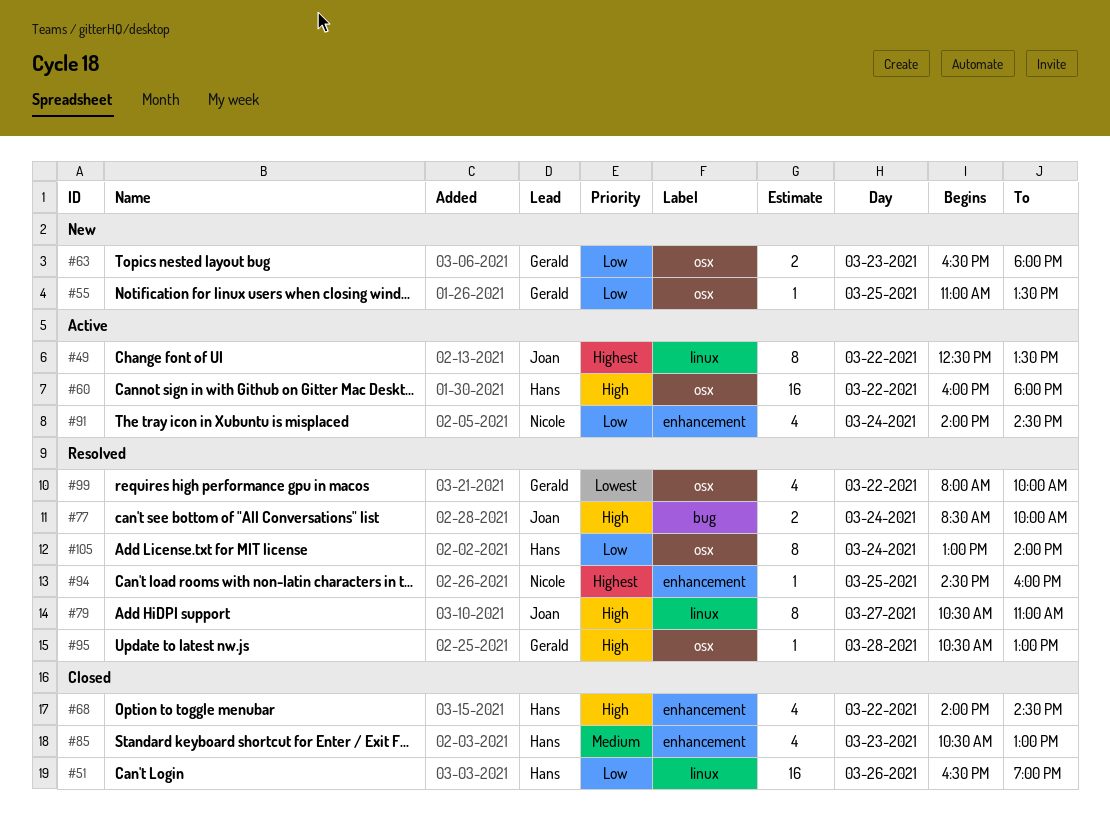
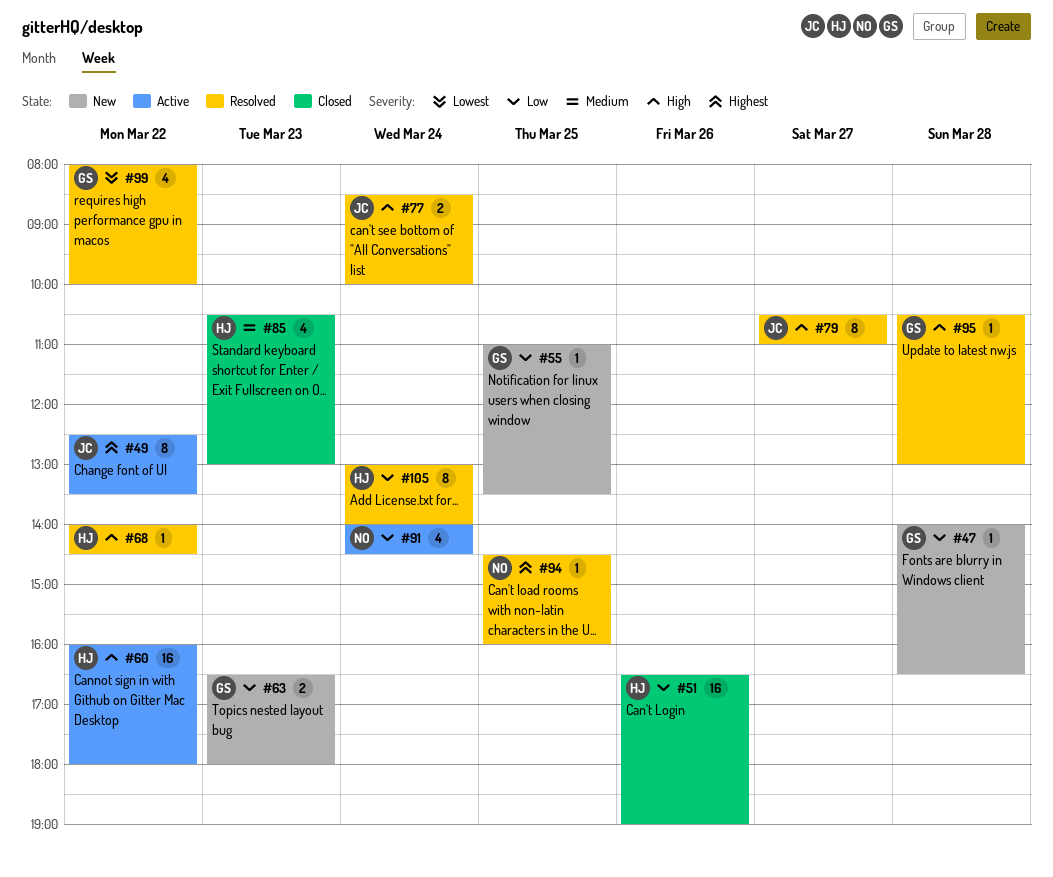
#47: none -> present
#68, status: Closed -> Resolved
#68, estimate: 4 -> 1

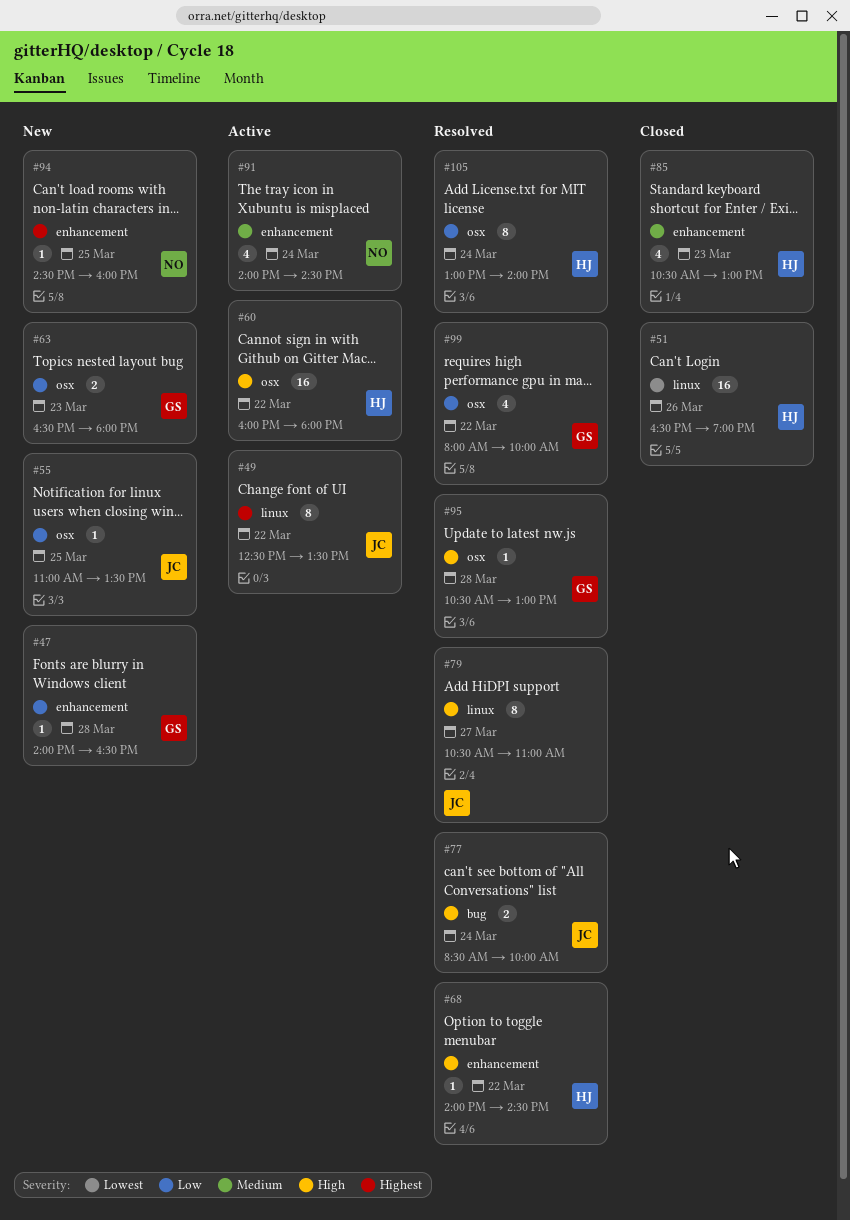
#51, priority: Low -> Lowest
#55, owner: GS -> JC
#91, priority: Low -> Medium
#94, status: Resolved -> New
#99, priority: Lowest -> Low

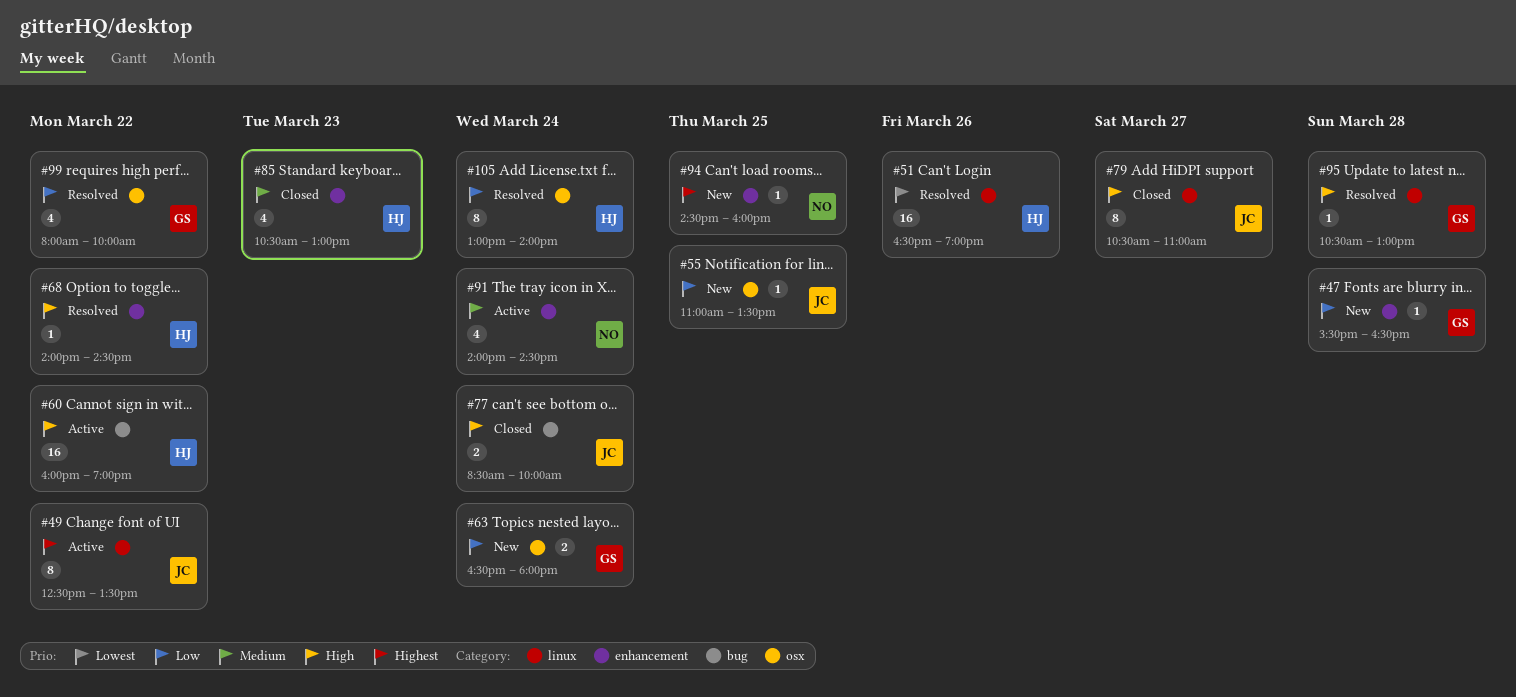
#47, begins: 14:00 -> 15:30
#51, status: Closed -> Resolved
#60, label: osx -> bug
#60, ends: 18:00 -> 19:00
#63, day: Mar 23 -> Mar 24
#77, status: Resolved -> Closed
#79, status: Resolved -> Closed
#95, label: osx -> linux

